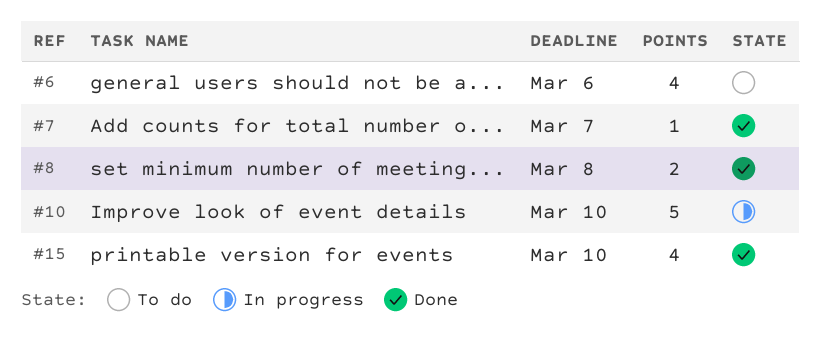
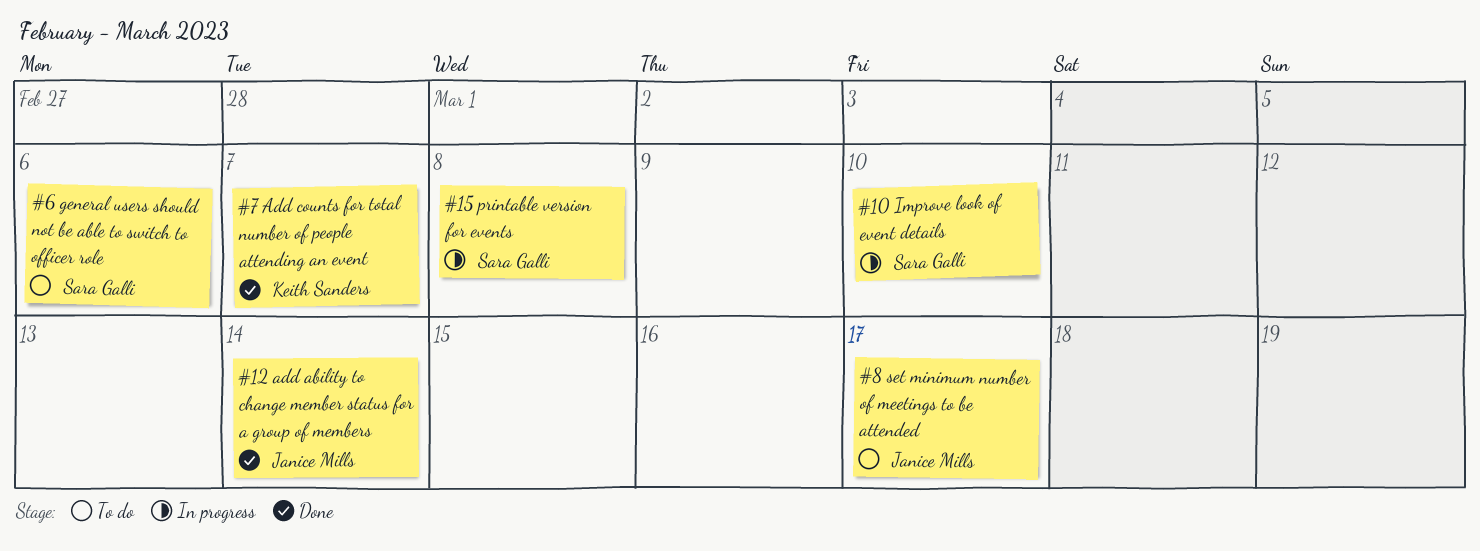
#8, status: Done -> To do
#8, due: Mar 8 -> Mar 17
#12: none -> present
#15, status: Done -> In progress
#15, due: Mar 10 -> Mar 8

